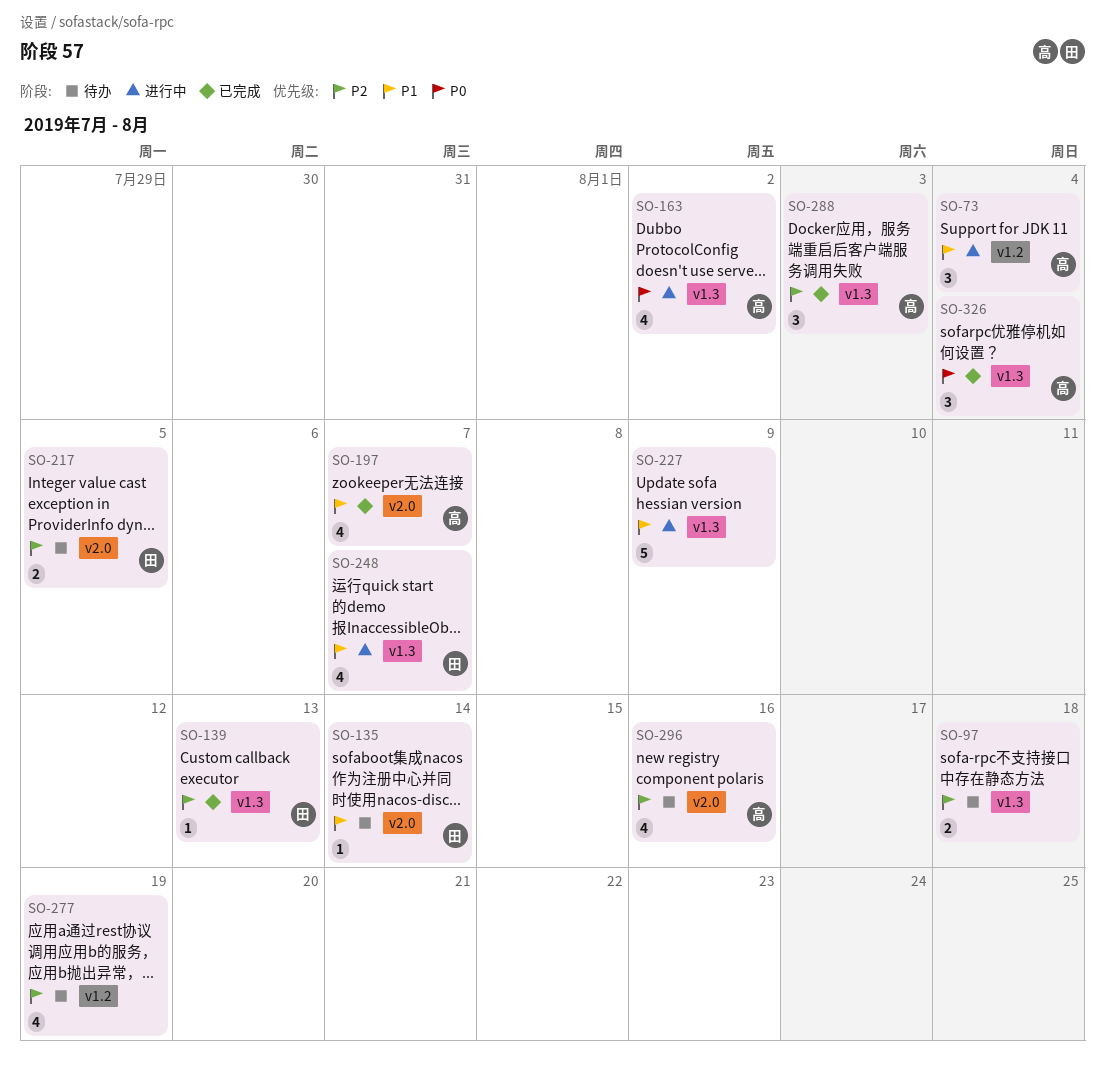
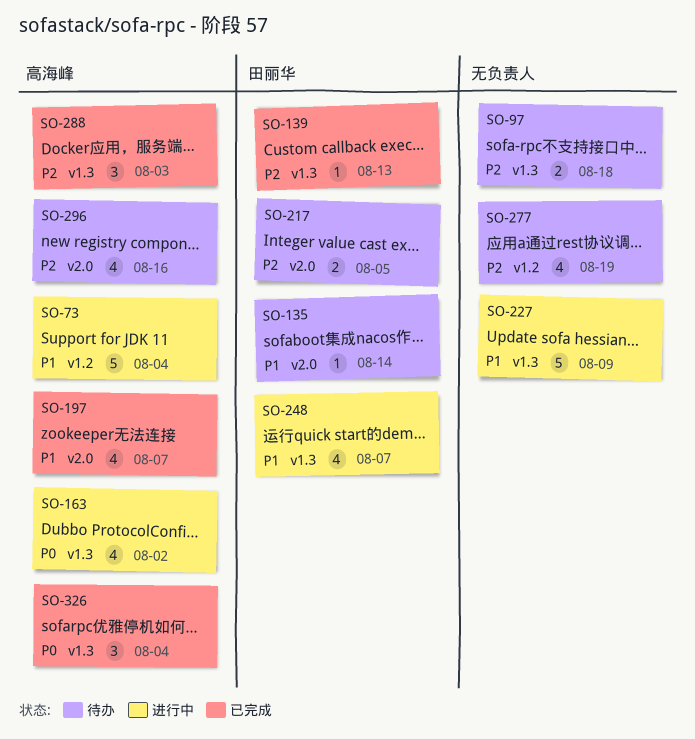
SO-73, estimate: 3 -> 5

